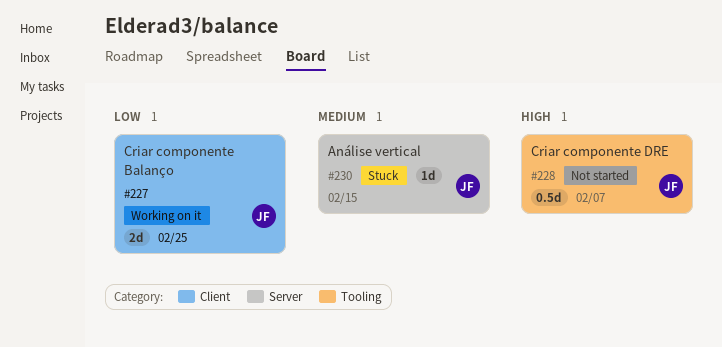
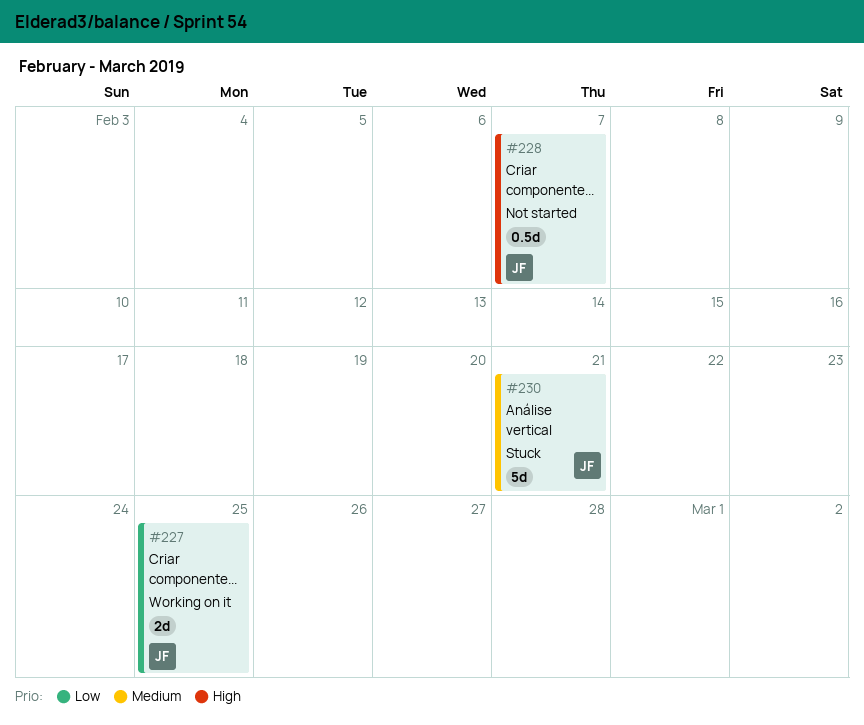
#230, estimate: 1d -> 5d
#230, due: Feb 15 -> Feb 21

